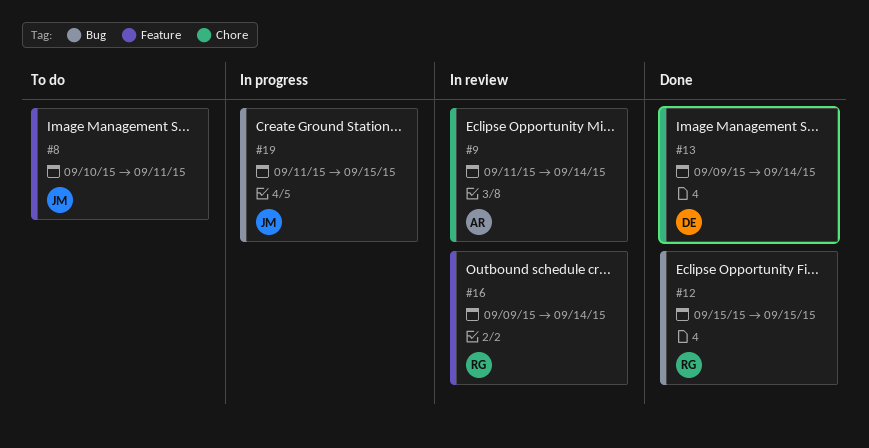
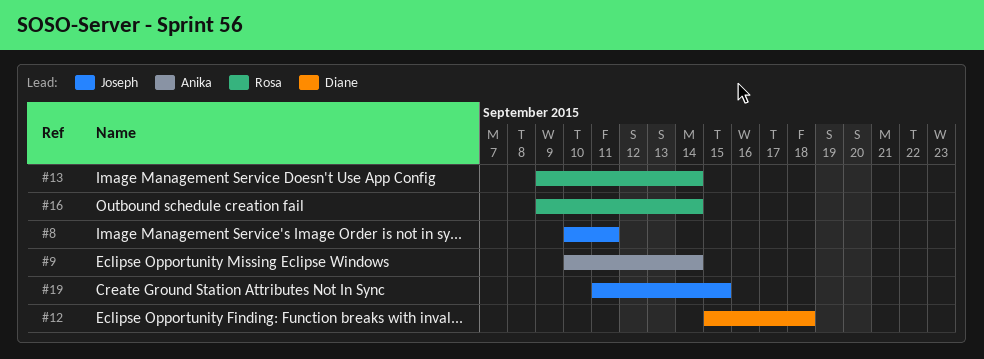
#9, start: Sep 11 -> Sep 10
#12, owner: Rosa -> Diane
#12, due: Sep 15 -> Sep 18
#13, owner: Diane -> Rosa

